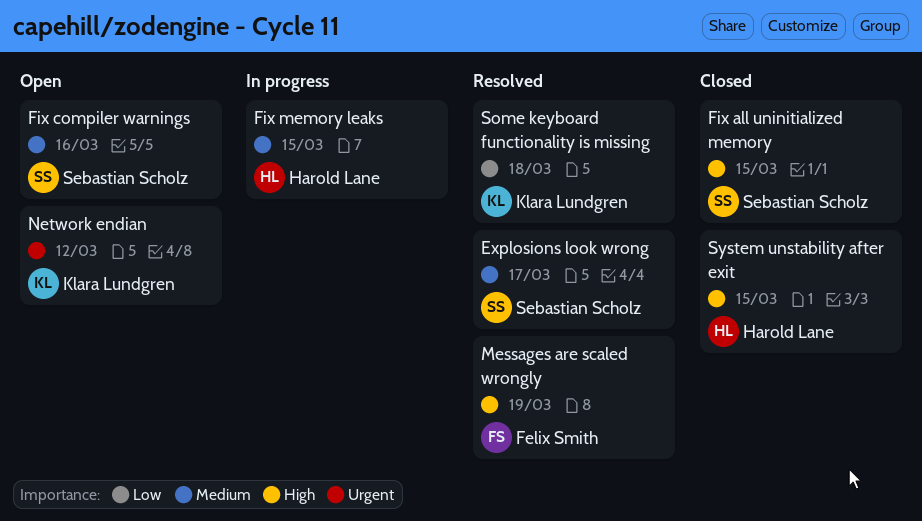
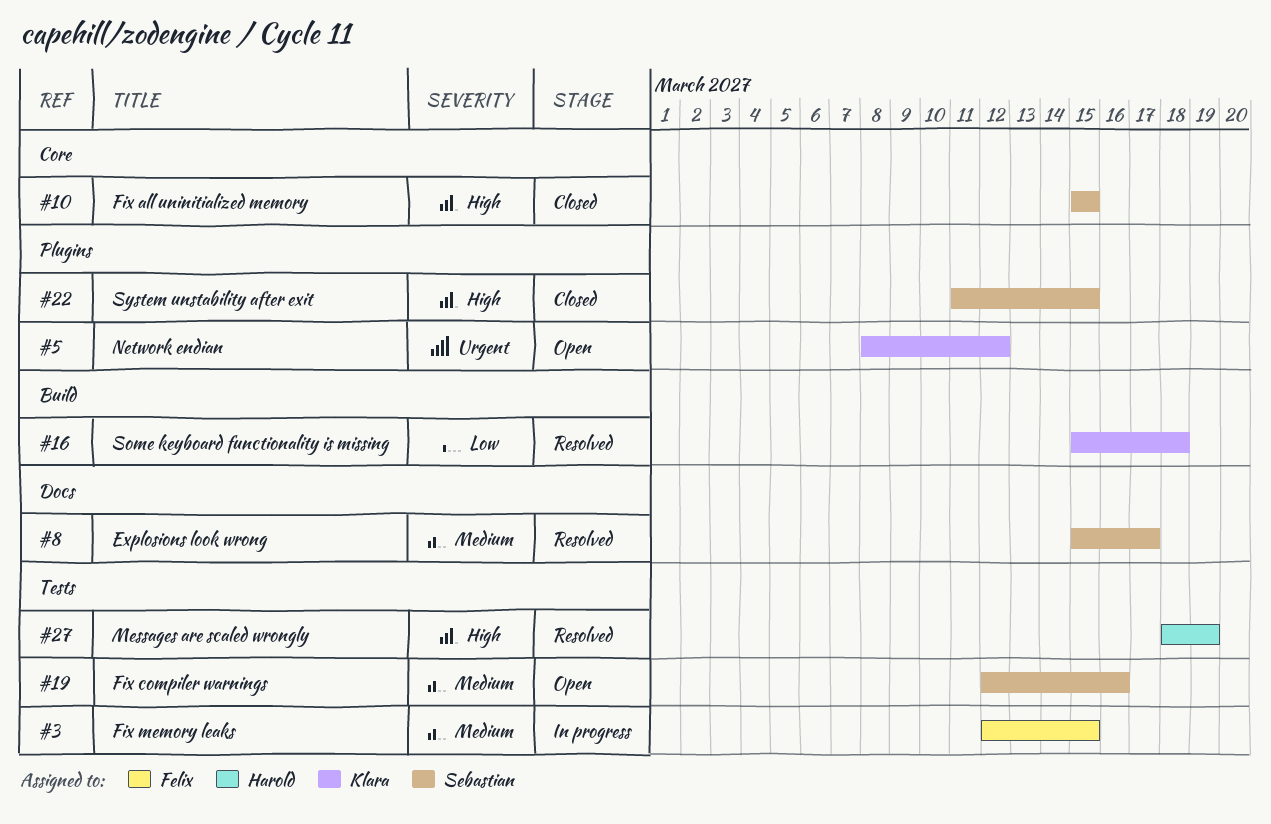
Fix memory leaks, owner: Harold Lane -> Felix Smith
Messages are scaled wrongly, owner: Felix Smith -> Harold Lane
System unstability after exit, owner: Harold Lane -> Sebastian Scholz

